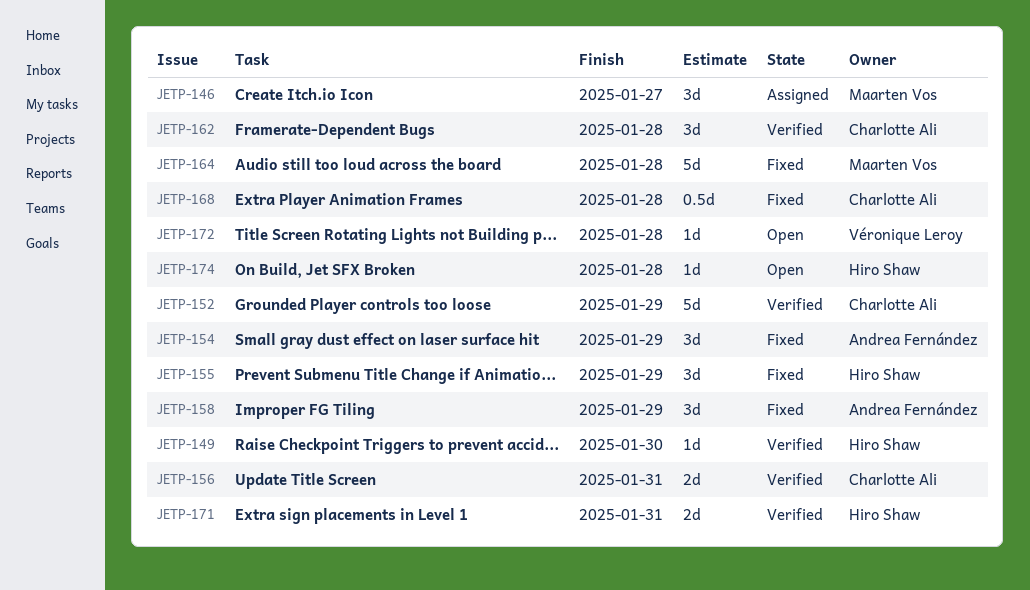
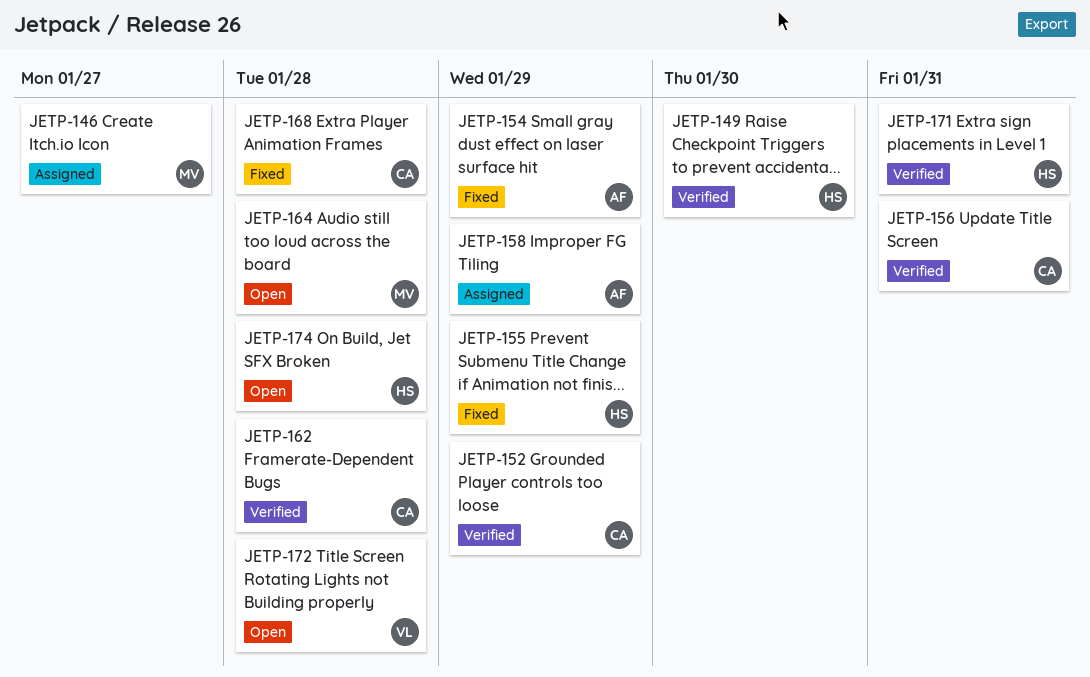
JETP-158, status: Fixed -> Assigned
JETP-164, status: Fixed -> Open

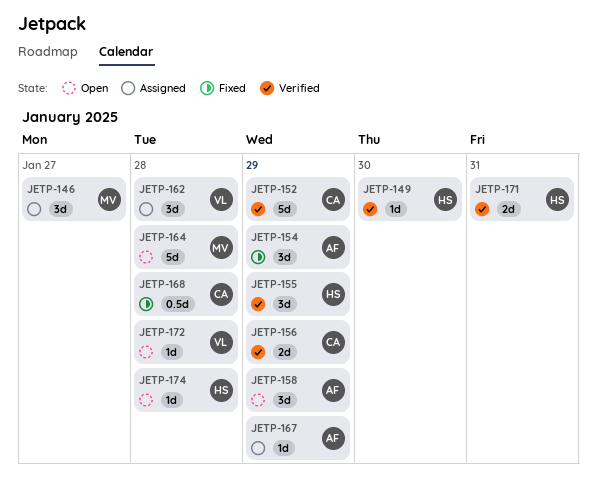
JETP-155, status: Fixed -> Verified
JETP-156, due: Jan 31 -> Jan 29
JETP-158, status: Assigned -> Open
JETP-162, status: Verified -> Assigned
JETP-162, owner: CA -> VL
JETP-167: none -> present

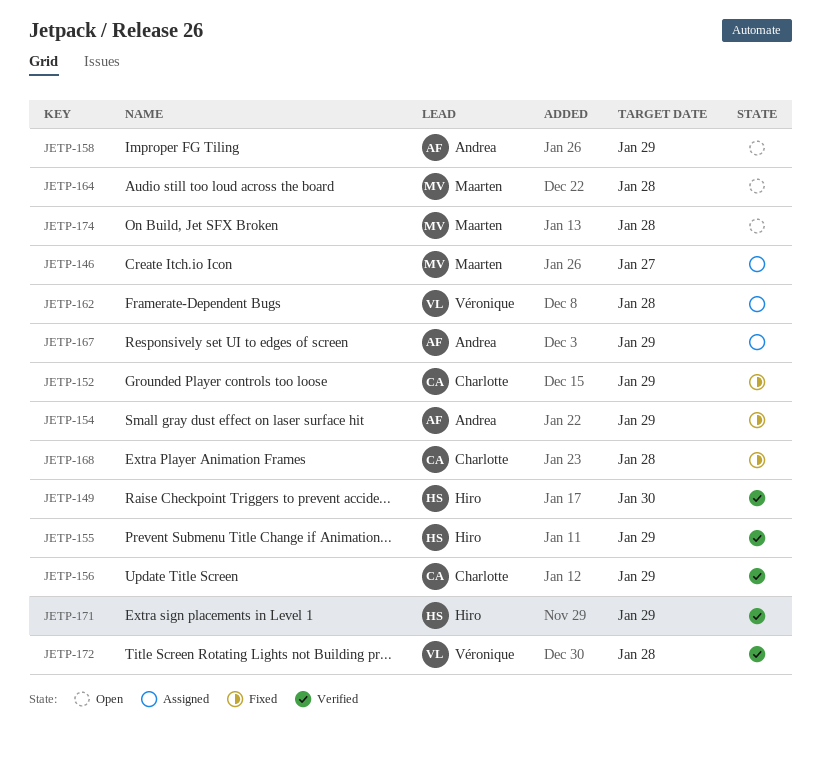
JETP-152, status: Verified -> Fixed
JETP-171, due: Jan 31 -> Jan 29
JETP-172, status: Open -> Verified
JETP-174, owner: Hiro -> Maarten

